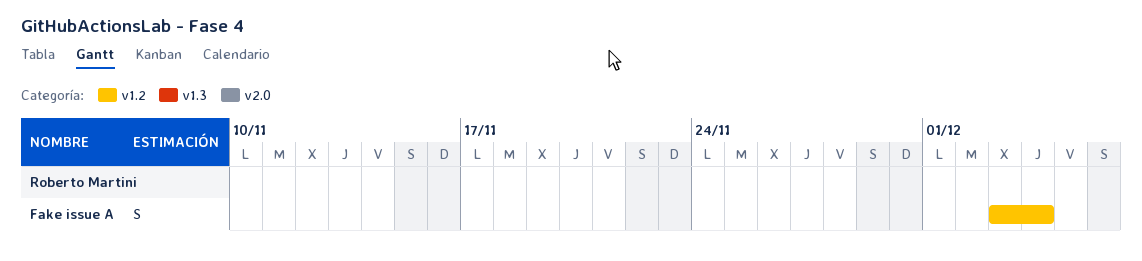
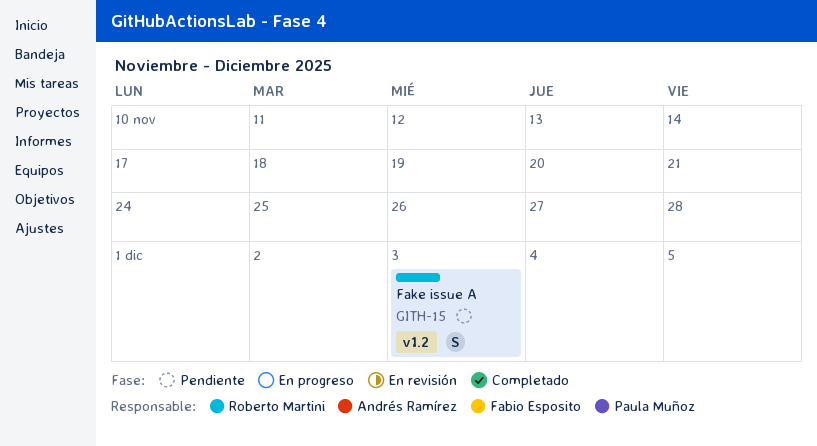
Fake issue A, due: Dec 4 -> Dec 3

